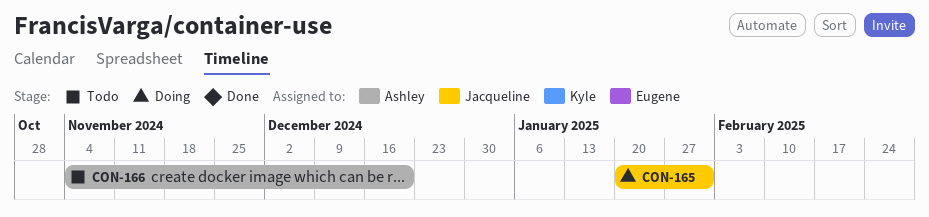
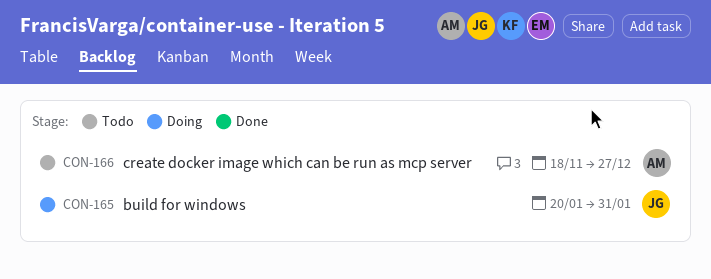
CON-166, start: Nov 4 -> Nov 18
CON-166, due: Dec 20 -> Dec 27

